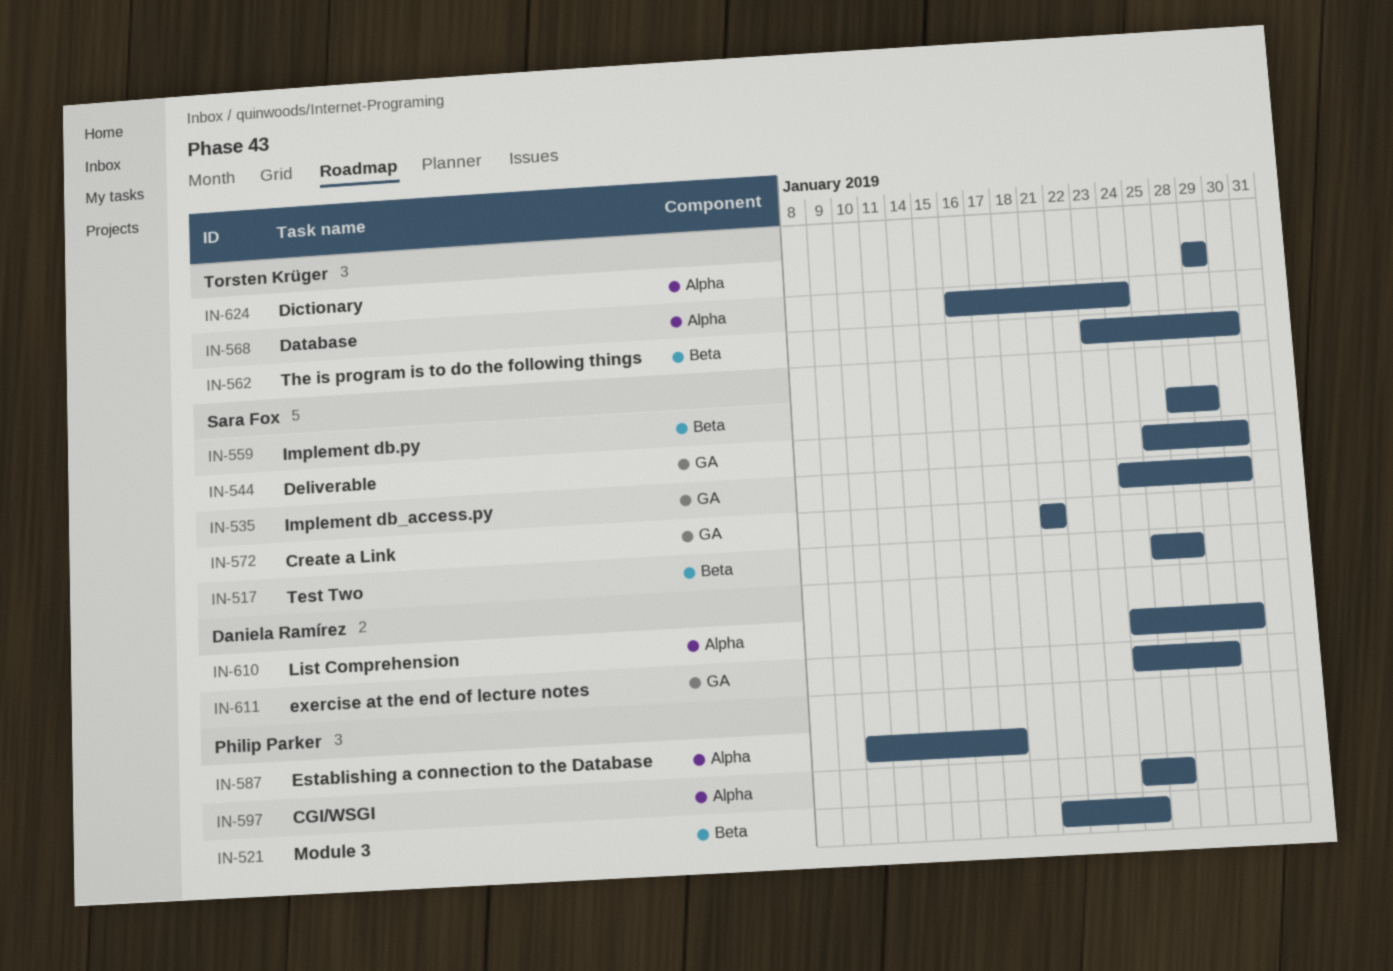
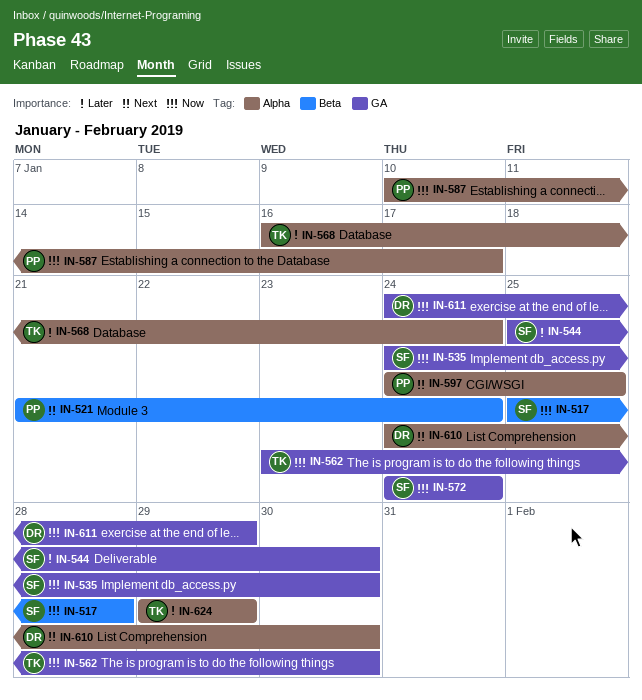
IN-559: present -> none
IN-562, label: Beta -> GA
IN-572, start: Jan 21 -> Jan 24
IN-572, due: Jan 21 -> Jan 24

